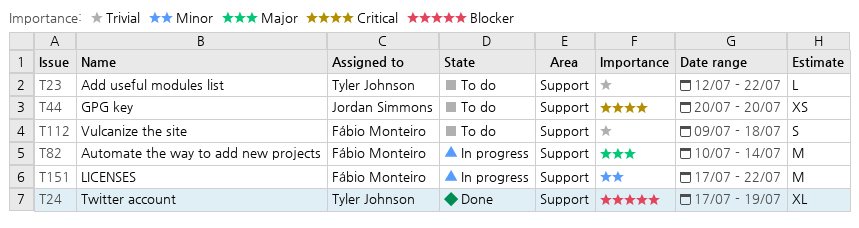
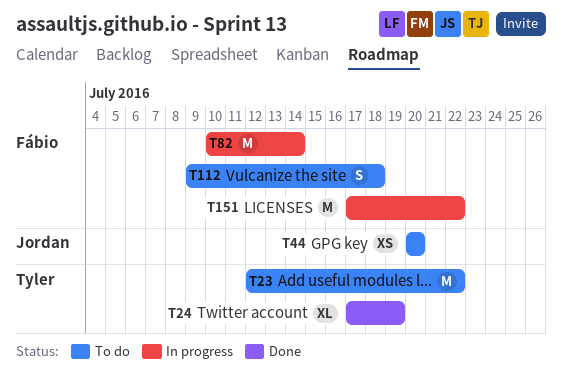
T23, estimate: L -> M

